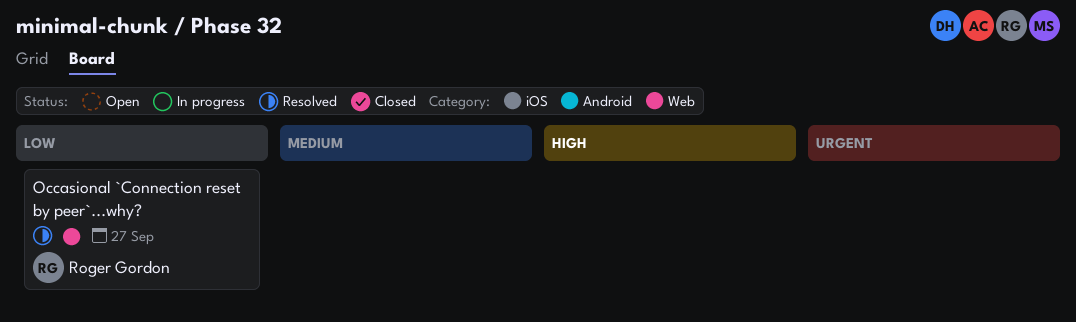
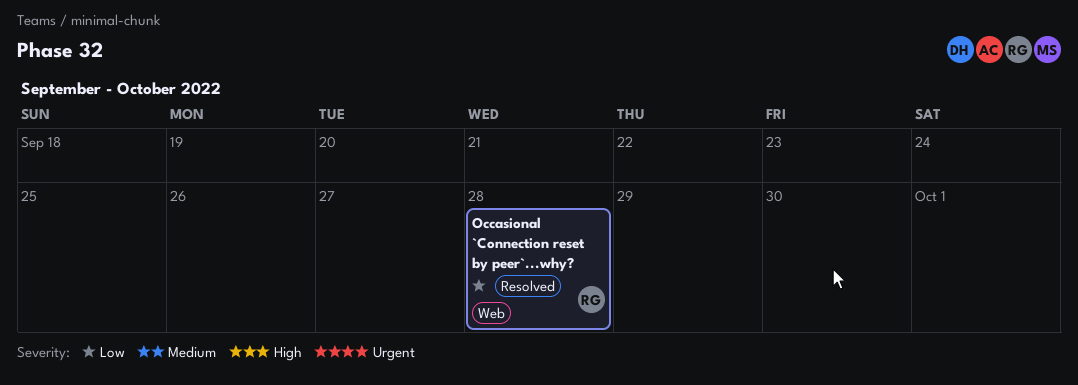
Occasional `Connection reset by peer`...why?, due: Sep 27 -> Sep 28

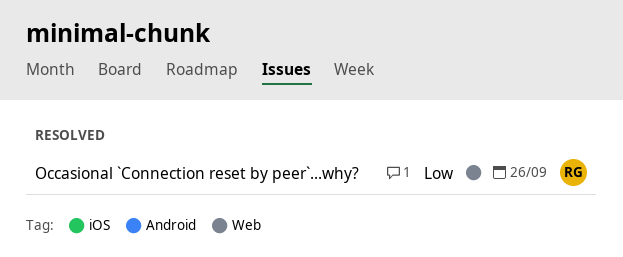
Occasional `Connection reset by peer`...why?, due: Sep 28 -> Sep 26

